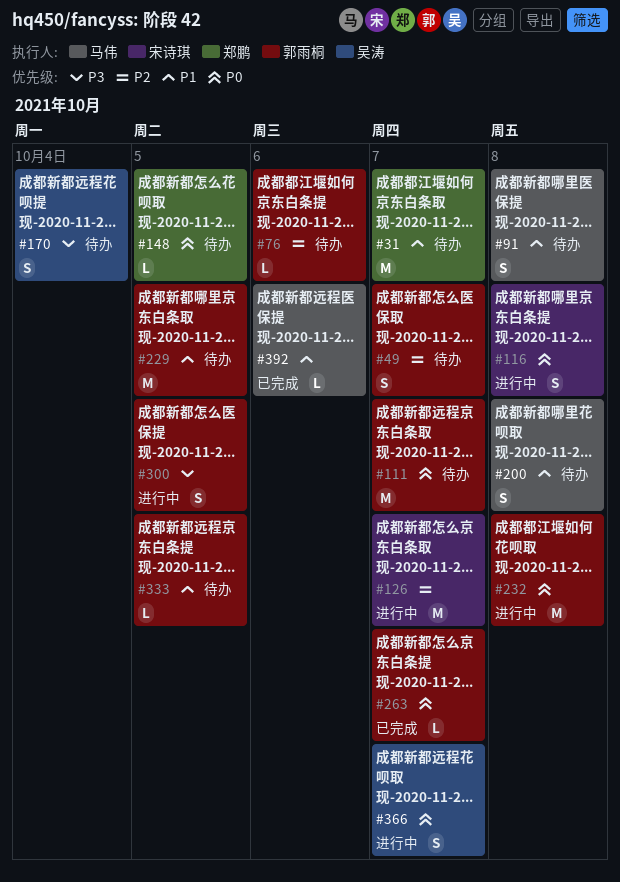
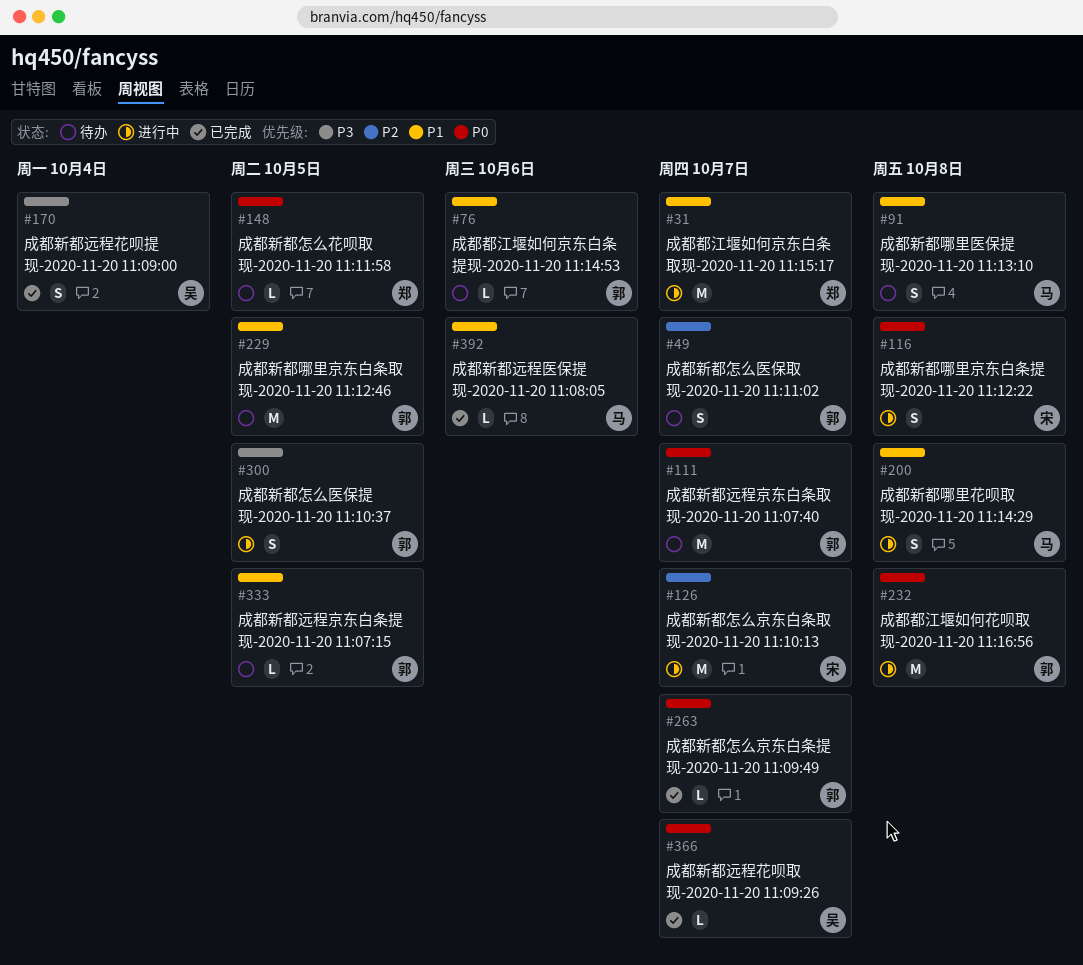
#31, status: 待办 -> 进行中
#76, priority: P2 -> P1
#170, status: 待办 -> 已完成
#200, status: 待办 -> 进行中
#366, status: 进行中 -> 已完成
#366, estimate: S -> L

